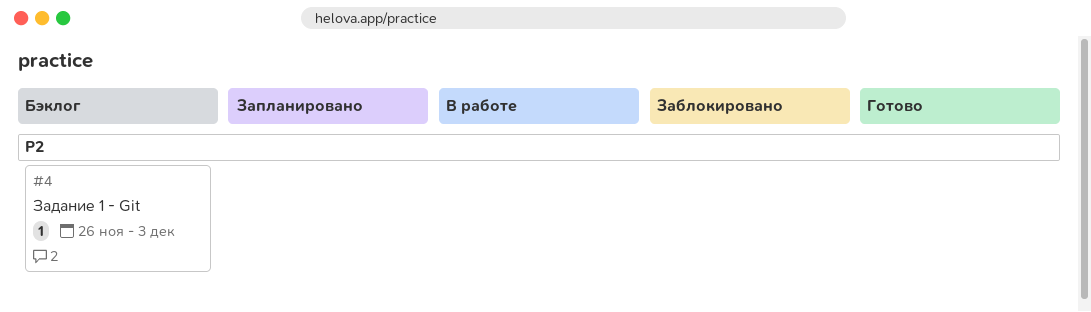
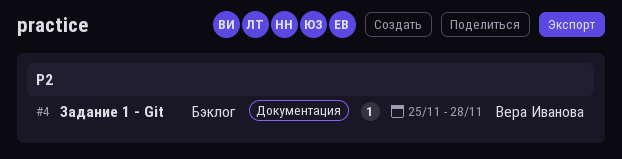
#4, start: Nov 26 -> Nov 25
#4, due: Dec 3 -> Nov 28

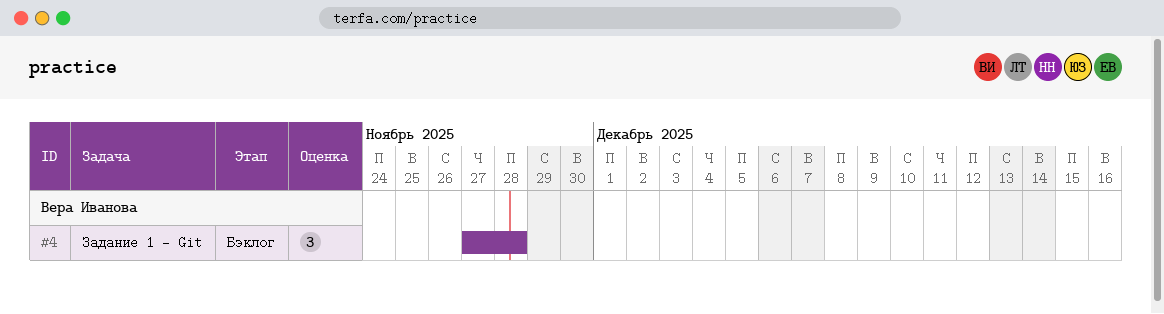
#4, estimate: 1 -> 3
#4, start: Nov 25 -> Nov 27

